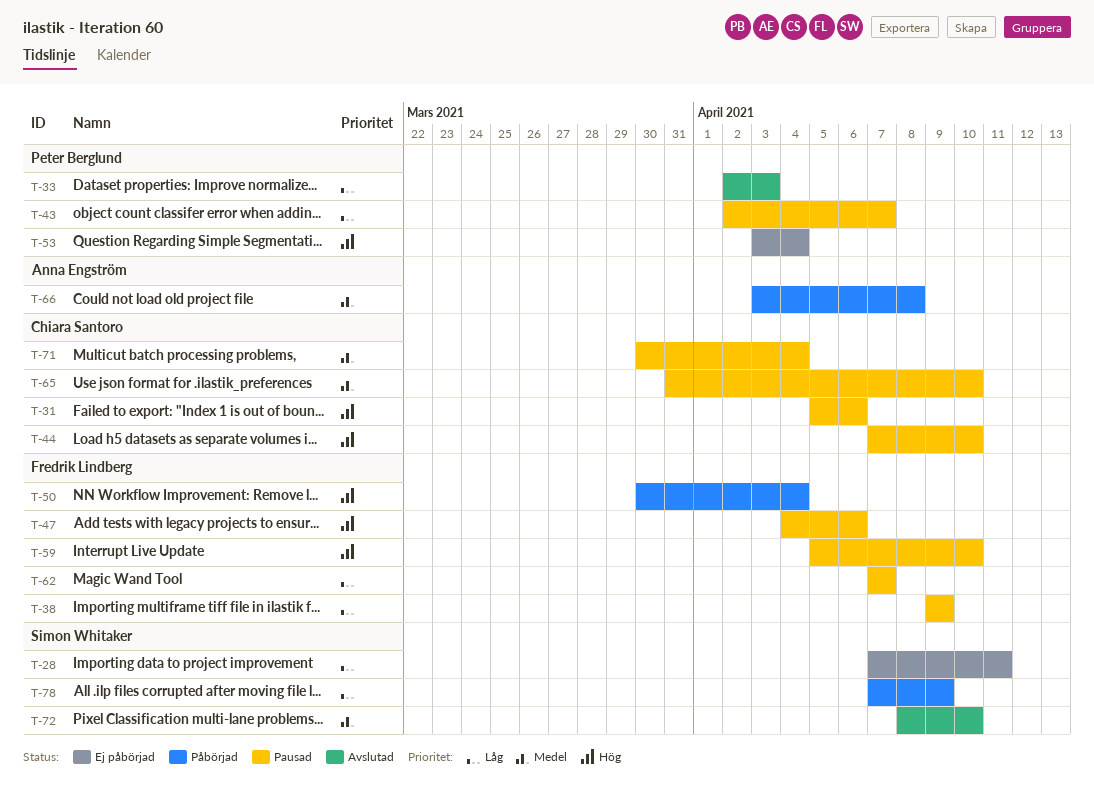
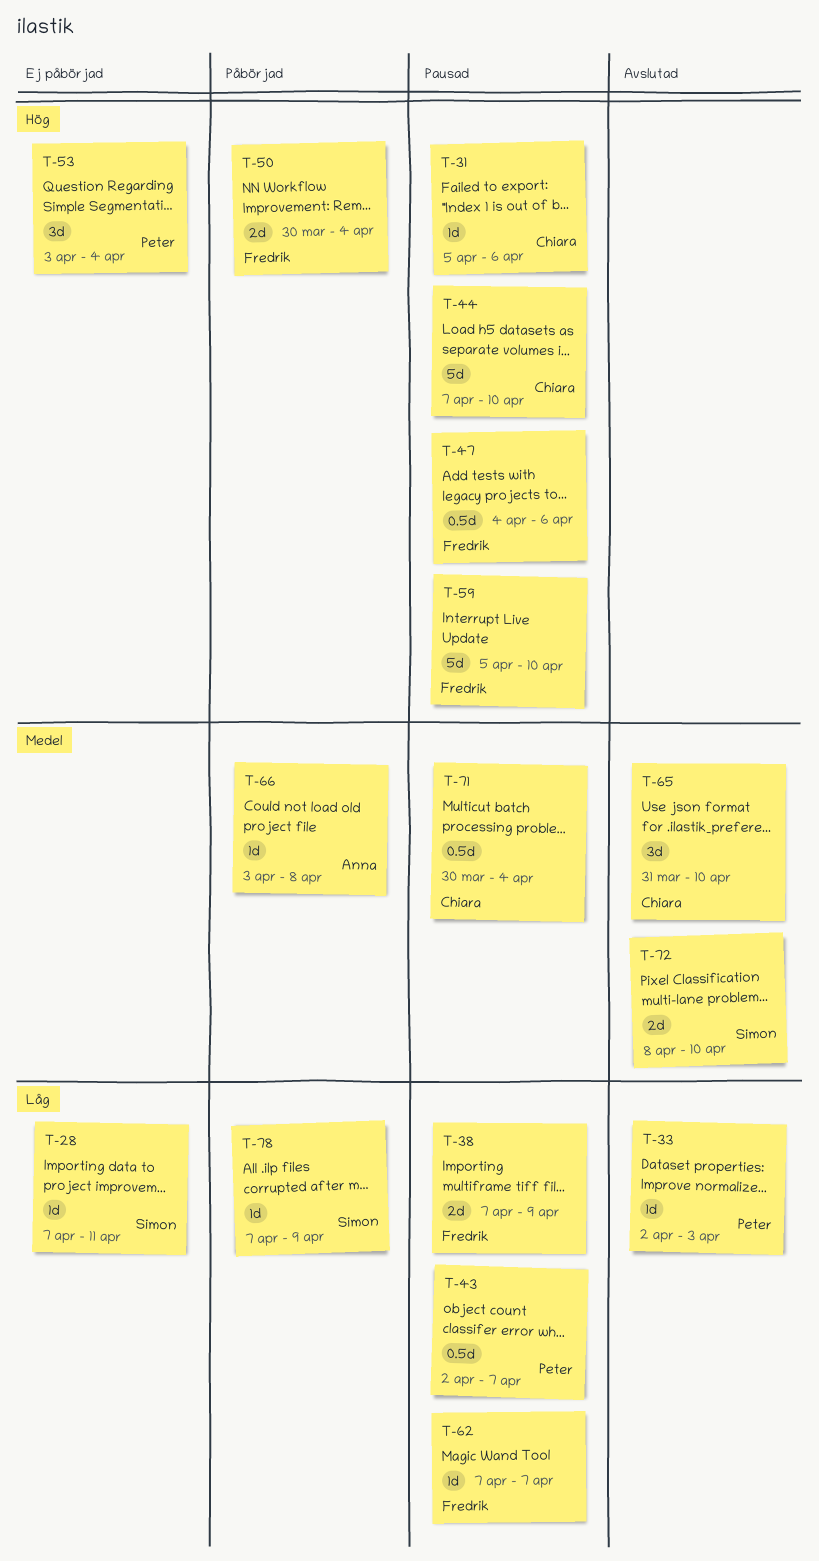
T-38, start: Apr 9 -> Apr 7
T-65, status: Pausad -> Avslutad

